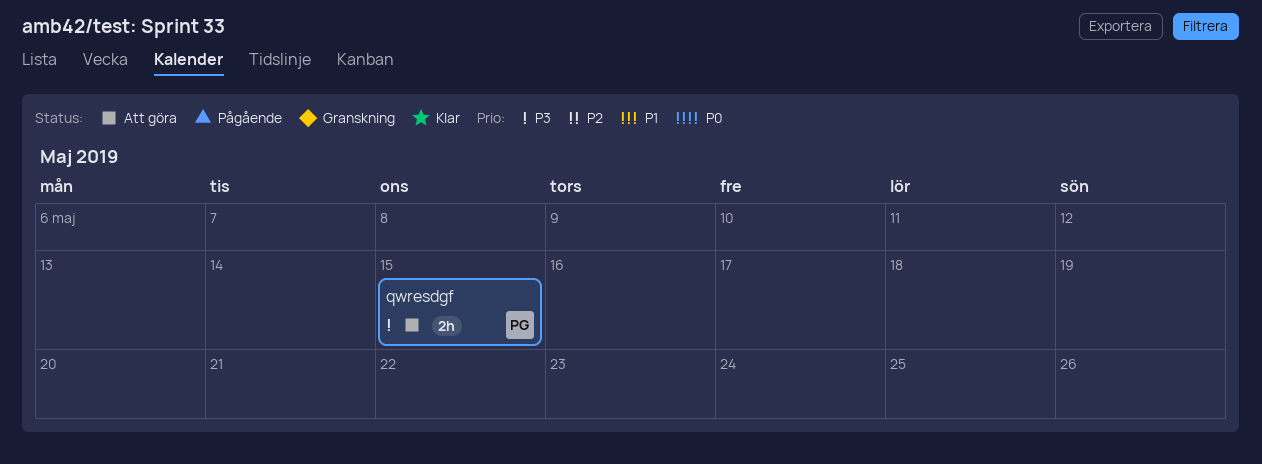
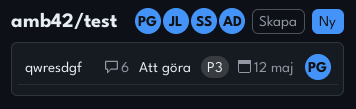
qwresdgf, due: May 15 -> May 12

